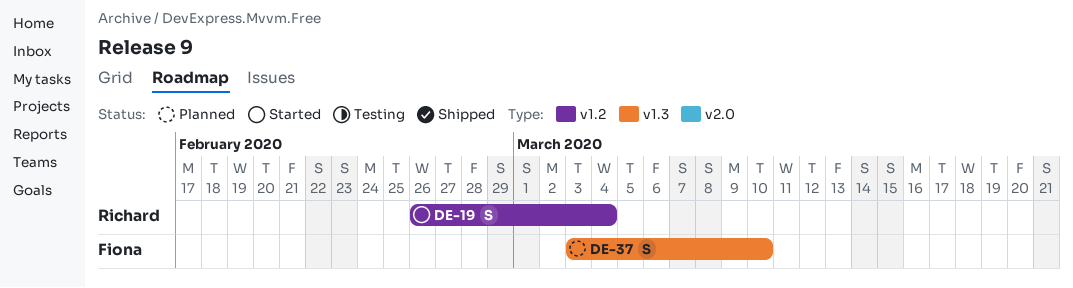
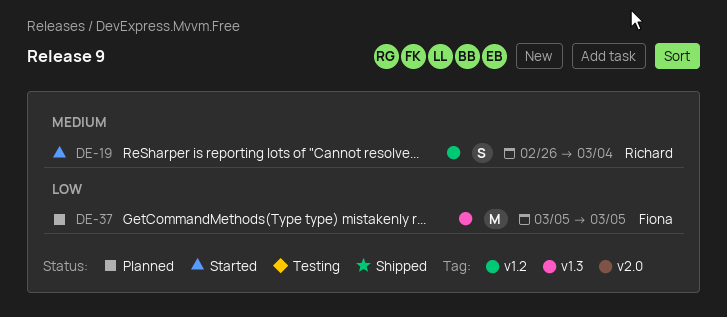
DE-37, estimate: S -> M
DE-37, start: Mar 3 -> Mar 5
DE-37, due: Mar 10 -> Mar 5

